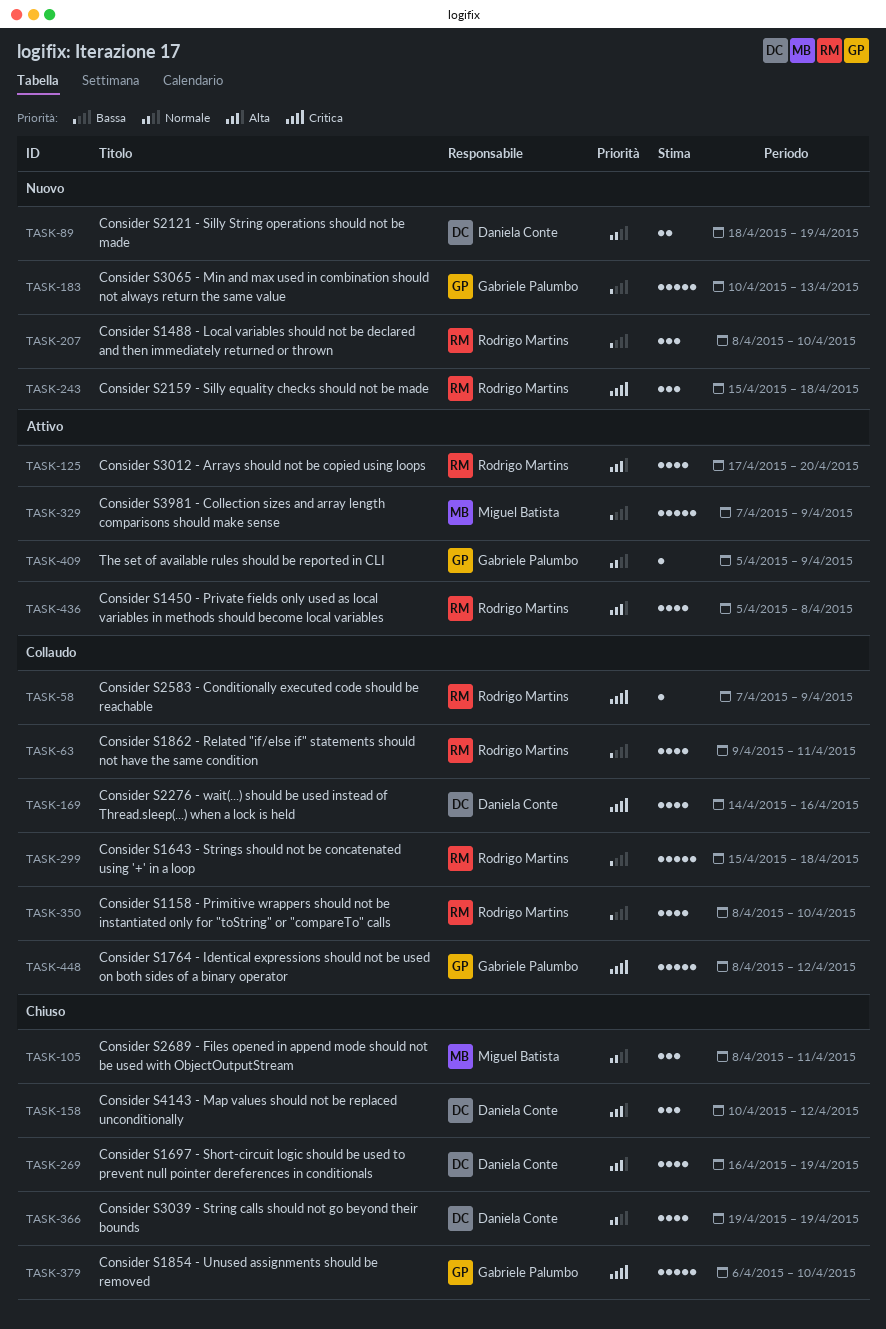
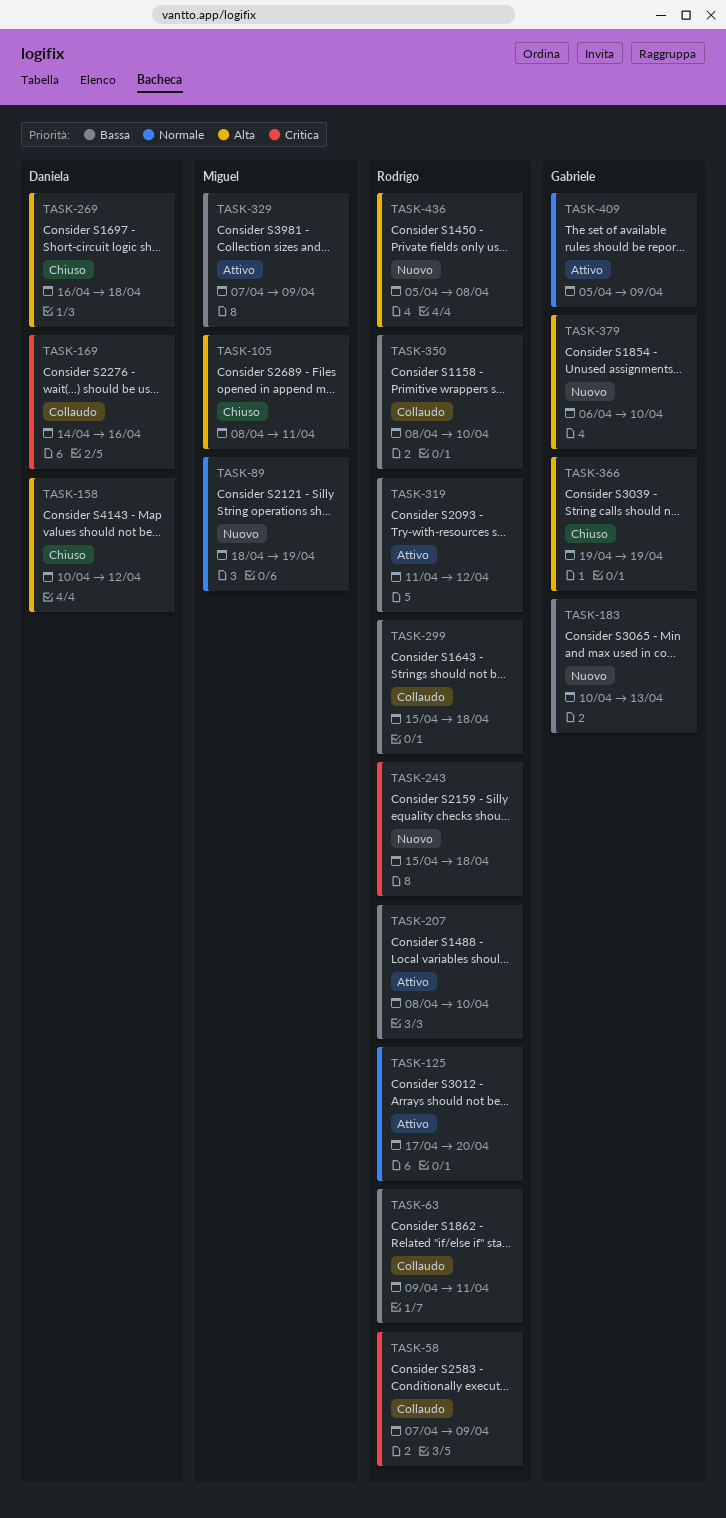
TASK-89, owner: Daniela Conte -> Miguel Batista
TASK-105, priority: Normale -> Alta
TASK-125, priority: Alta -> Normale
TASK-207, status: Nuovo -> Attivo
TASK-269, due: Apr 19 -> Apr 18
TASK-319: none -> present
TASK-366, owner: Daniela Conte -> Gabriele Palumbo
TASK-366, priority: Normale -> Alta
TASK-379, status: Chiuso -> Nuovo
TASK-379, priority: Critica -> Alta
TASK-436, status: Attivo -> Nuovo
TASK-448: present -> none

